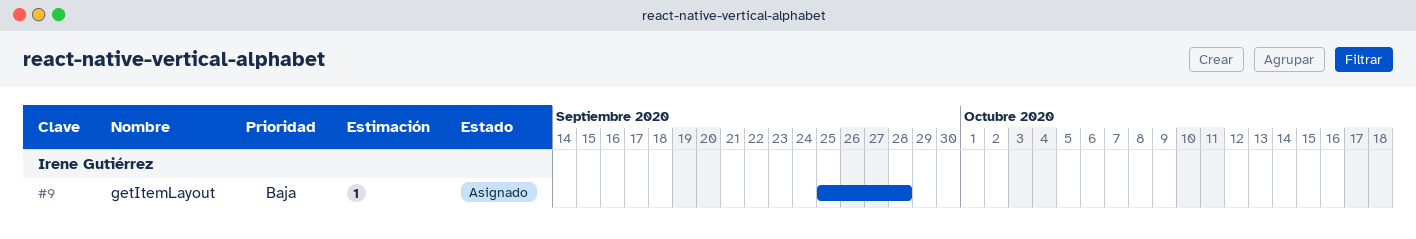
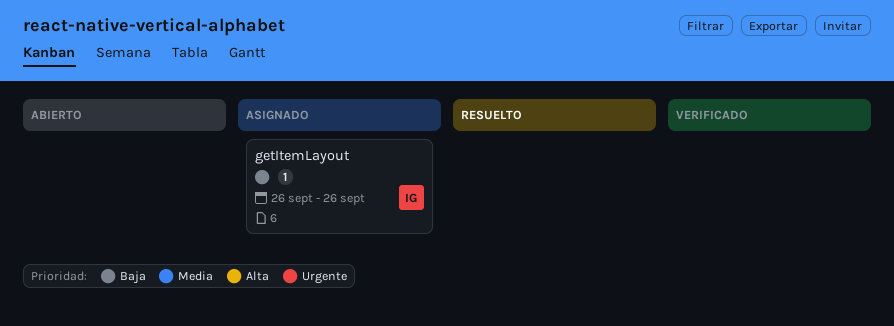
getItemLayout, start: Sep 25 -> Sep 26
getItemLayout, due: Sep 28 -> Sep 26

